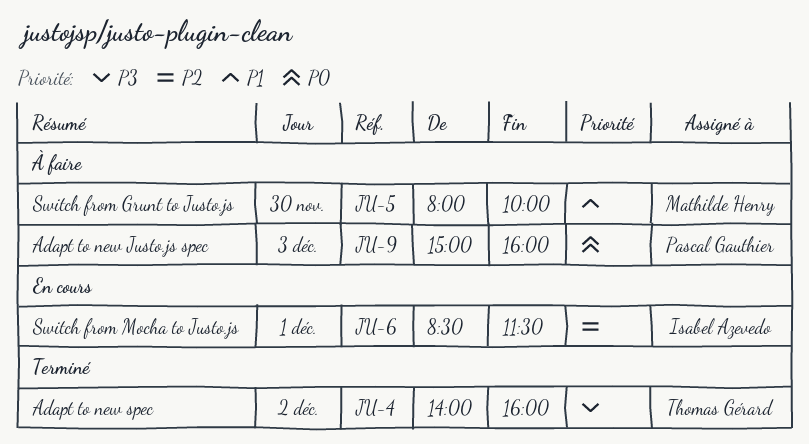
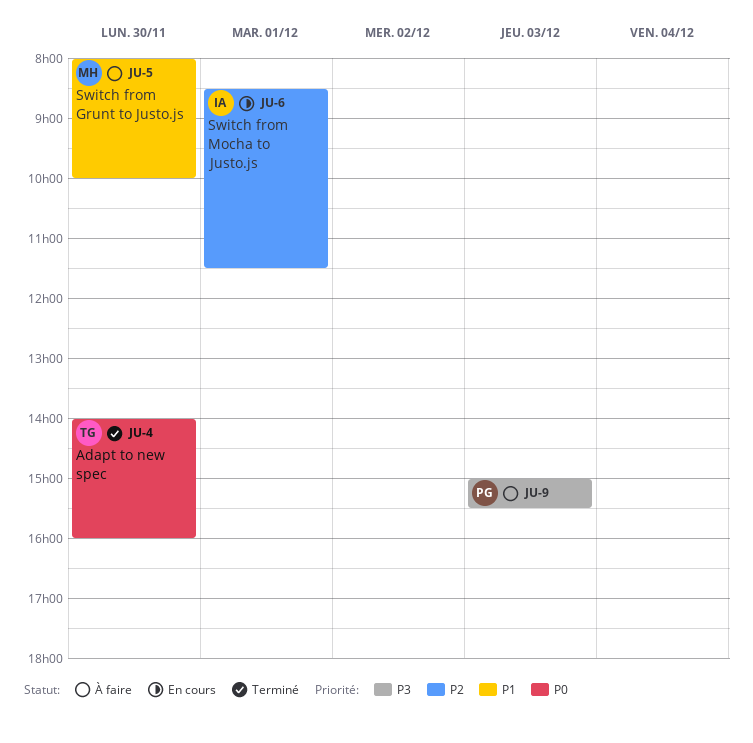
JU-4, priority: P3 -> P0
JU-4, day: Dec 2 -> Nov 30
JU-9, priority: P0 -> P3
JU-9, ends: 16:00 -> 15:30

